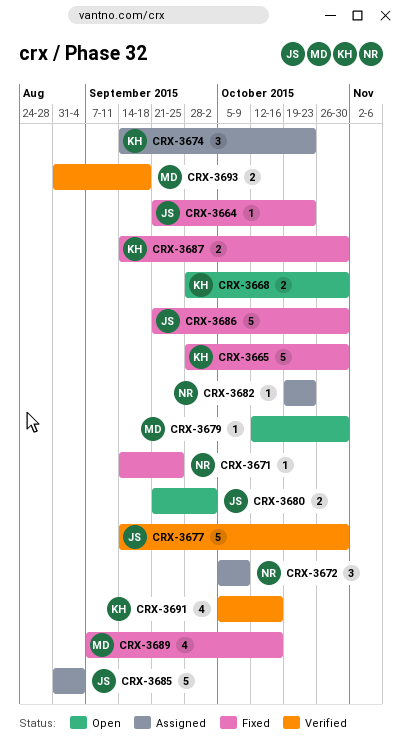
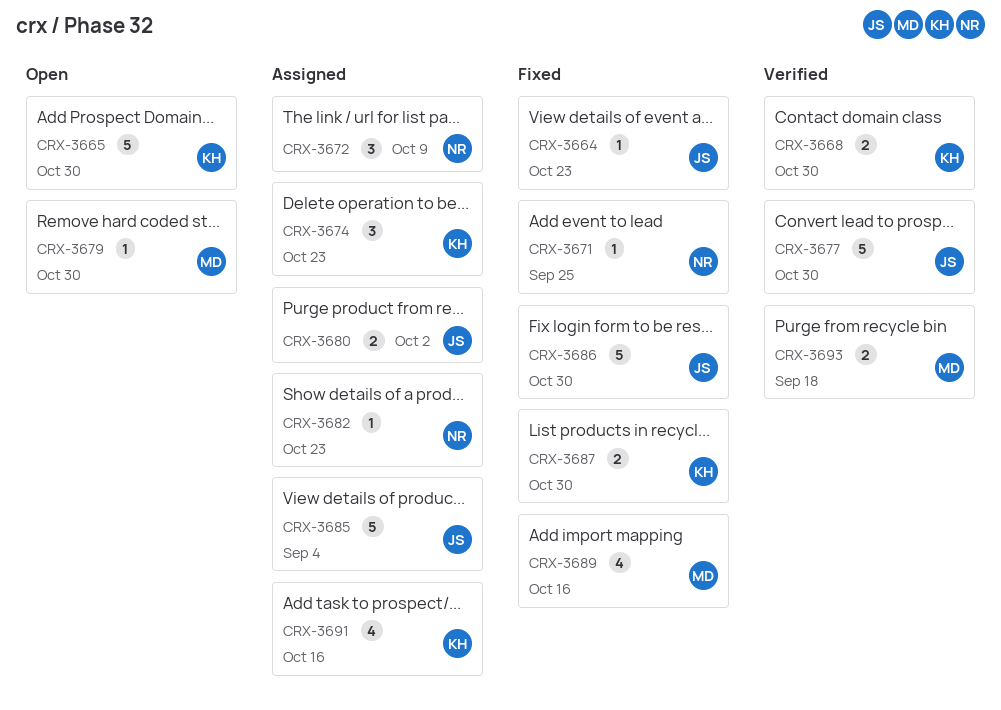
CRX-3665, status: Fixed -> Open
CRX-3668, status: Open -> Verified
CRX-3680, status: Open -> Assigned
CRX-3691, status: Verified -> Assigned

